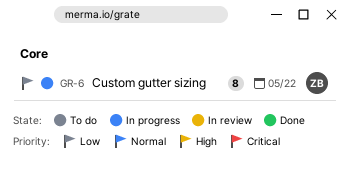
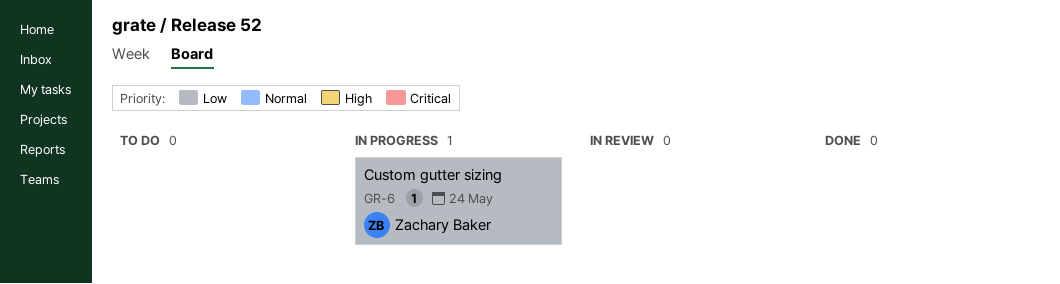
GR-6, estimate: 8 -> 1
GR-6, due: May 22 -> May 24

